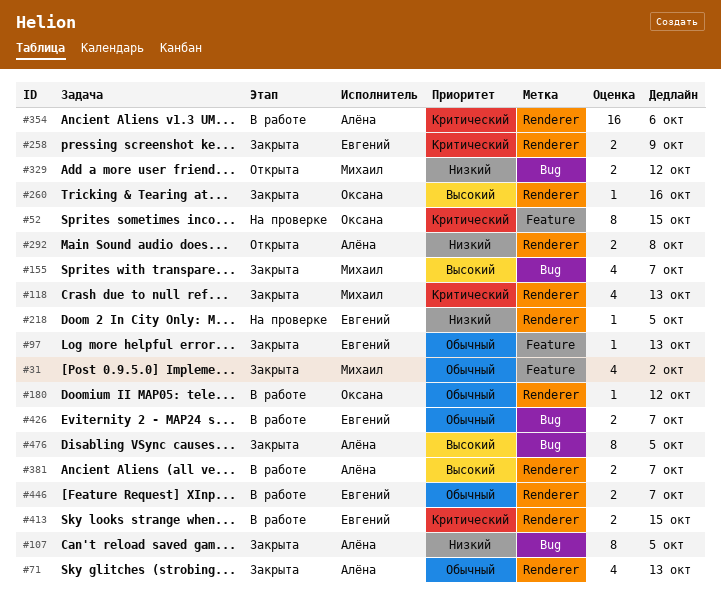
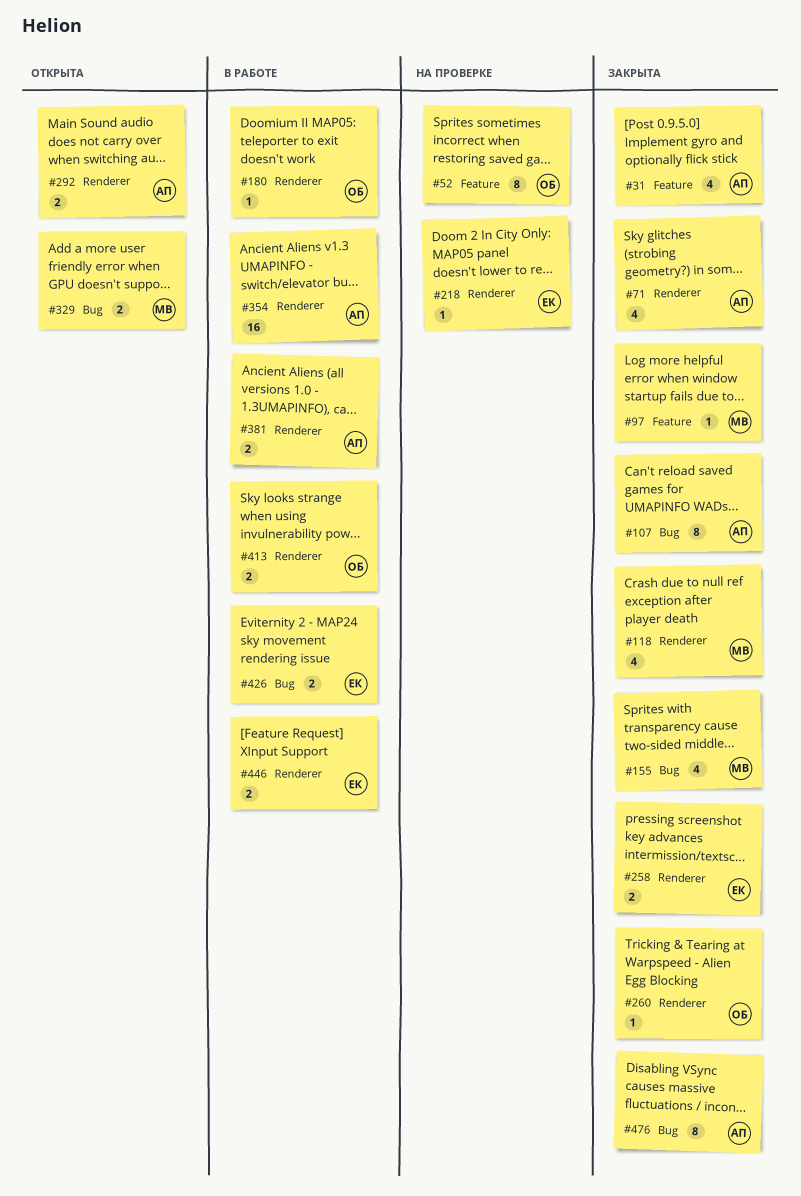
#31, owner: Михаил -> Алёна
#97, owner: Евгений -> Михаил
#413, owner: Евгений -> Оксана

